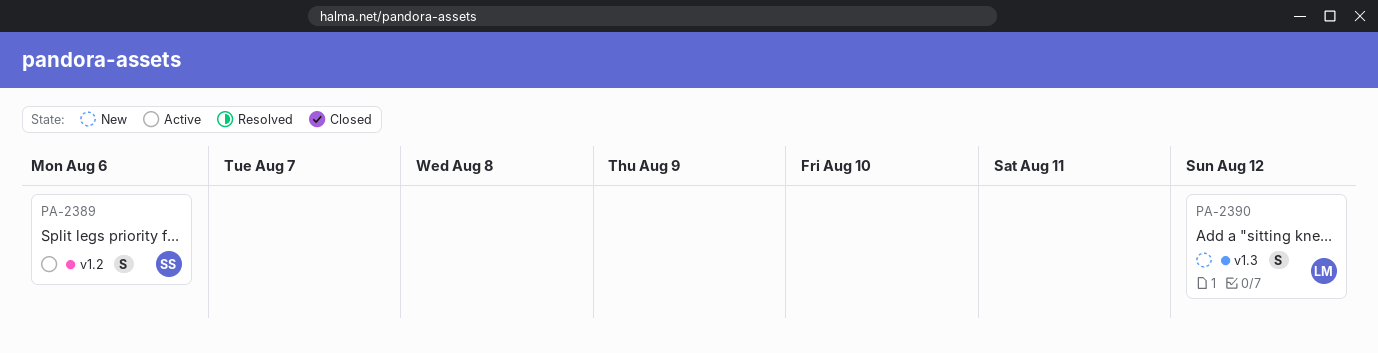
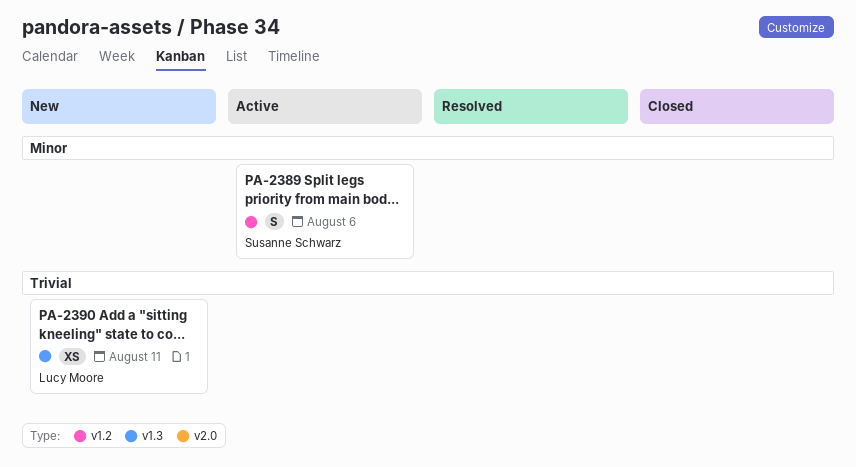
PA-2390, estimate: S -> XS
PA-2390, due: Aug 12 -> Aug 11

